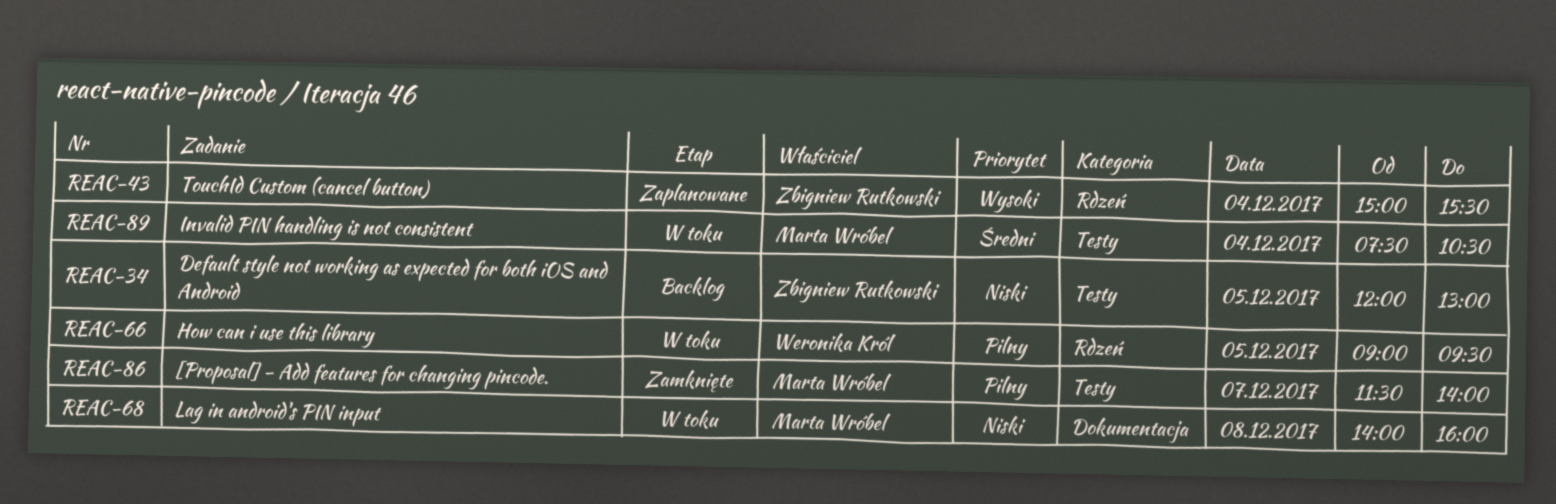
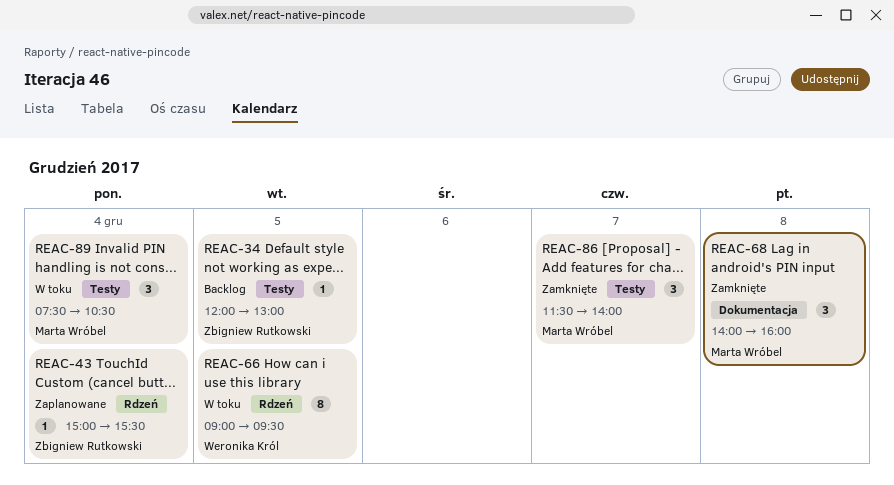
REAC-68, status: W toku -> Zamknięte

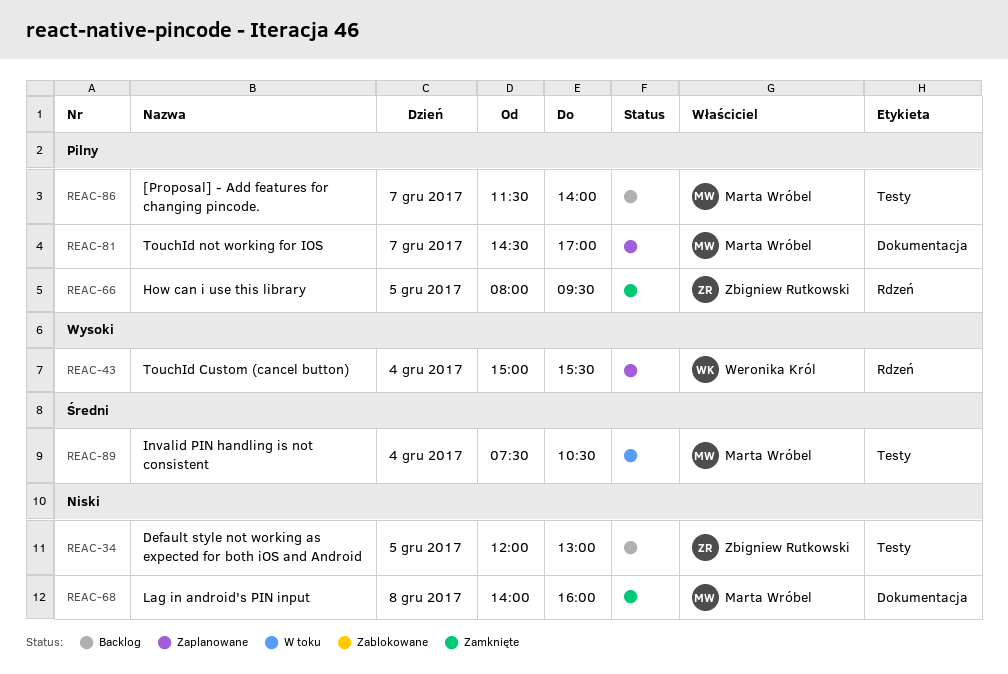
REAC-43, owner: Zbigniew Rutkowski -> Weronika Król
REAC-66, status: W toku -> Zamknięte
REAC-66, owner: Weronika Król -> Zbigniew Rutkowski
REAC-66, begins: 09:00 -> 08:00
REAC-81: none -> present
REAC-86, status: Zamknięte -> Backlog

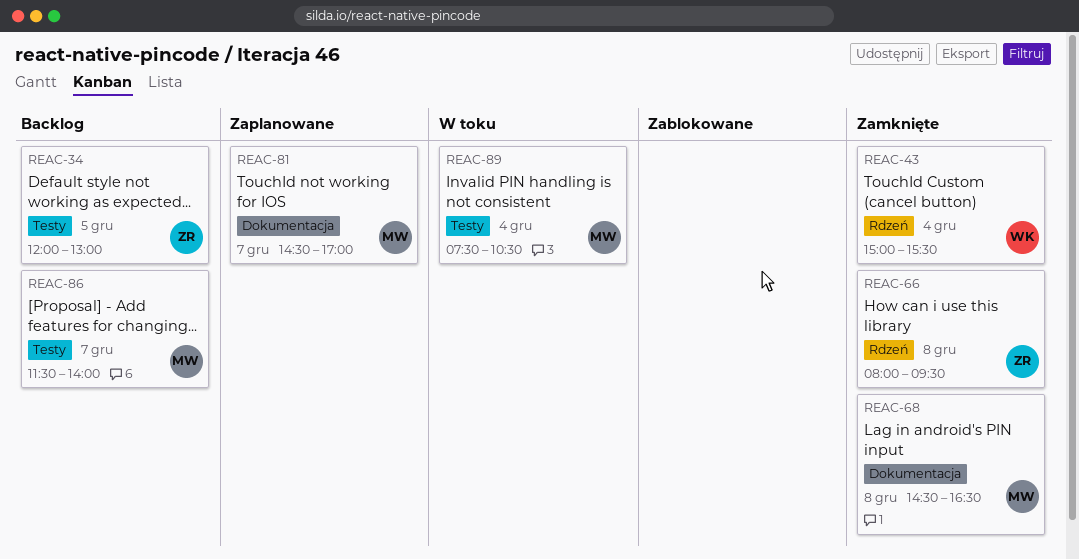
REAC-43, status: Zaplanowane -> Zamknięte
REAC-66, day: Dec 5 -> Dec 8
REAC-68, begins: 14:00 -> 14:30
REAC-68, ends: 16:00 -> 16:30

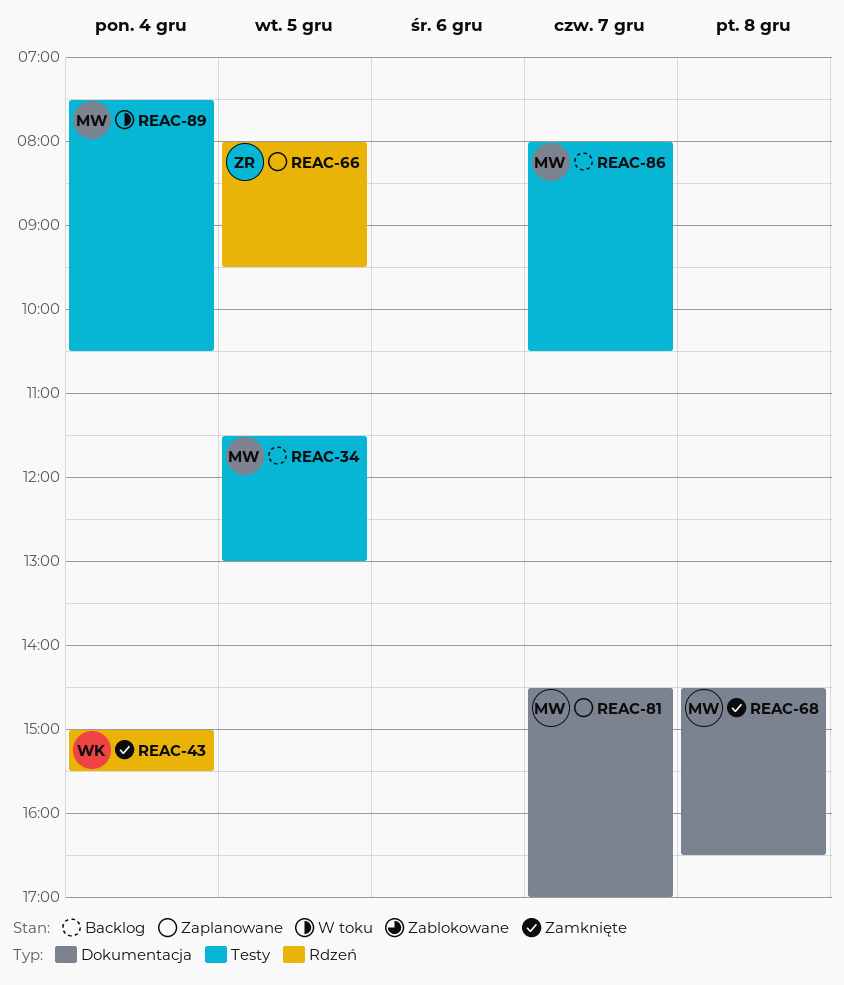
REAC-34, owner: ZR -> MW
REAC-34, begins: 12:00 -> 11:30
REAC-66, status: Zamknięte -> Zaplanowane
REAC-66, day: Dec 8 -> Dec 5
REAC-86, begins: 11:30 -> 08:00
REAC-86, ends: 14:00 -> 10:30

